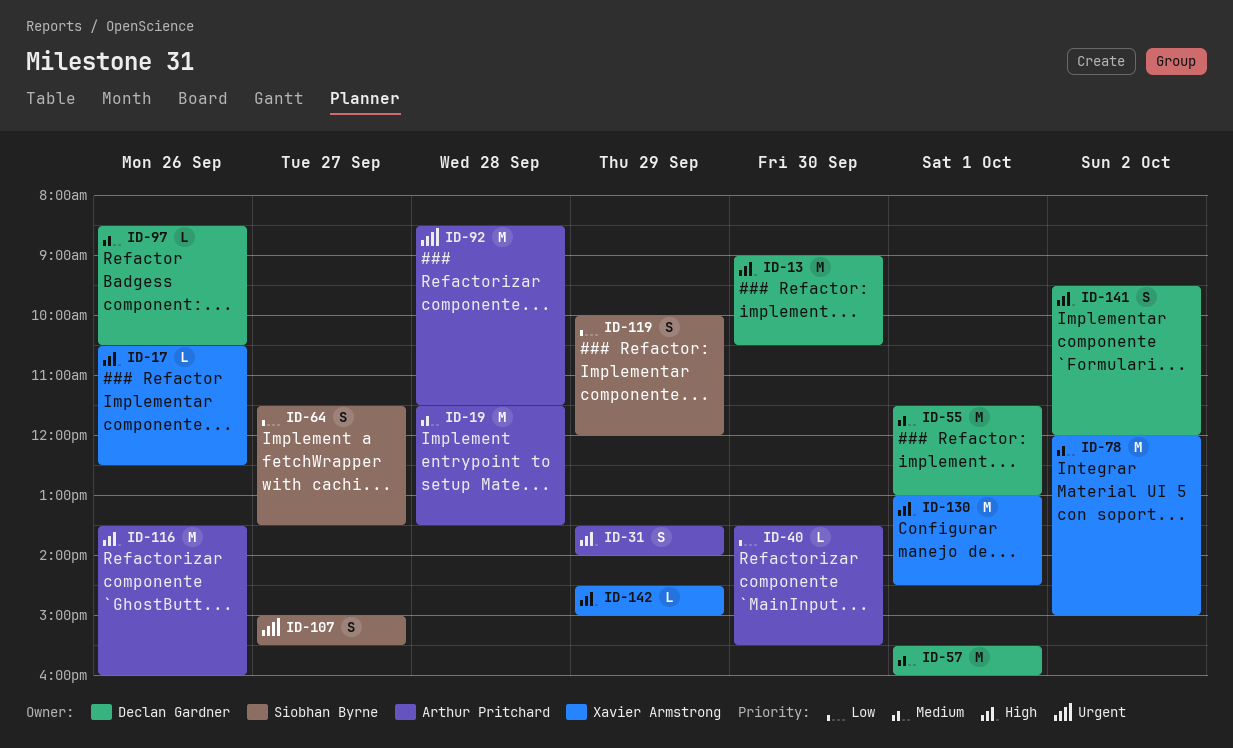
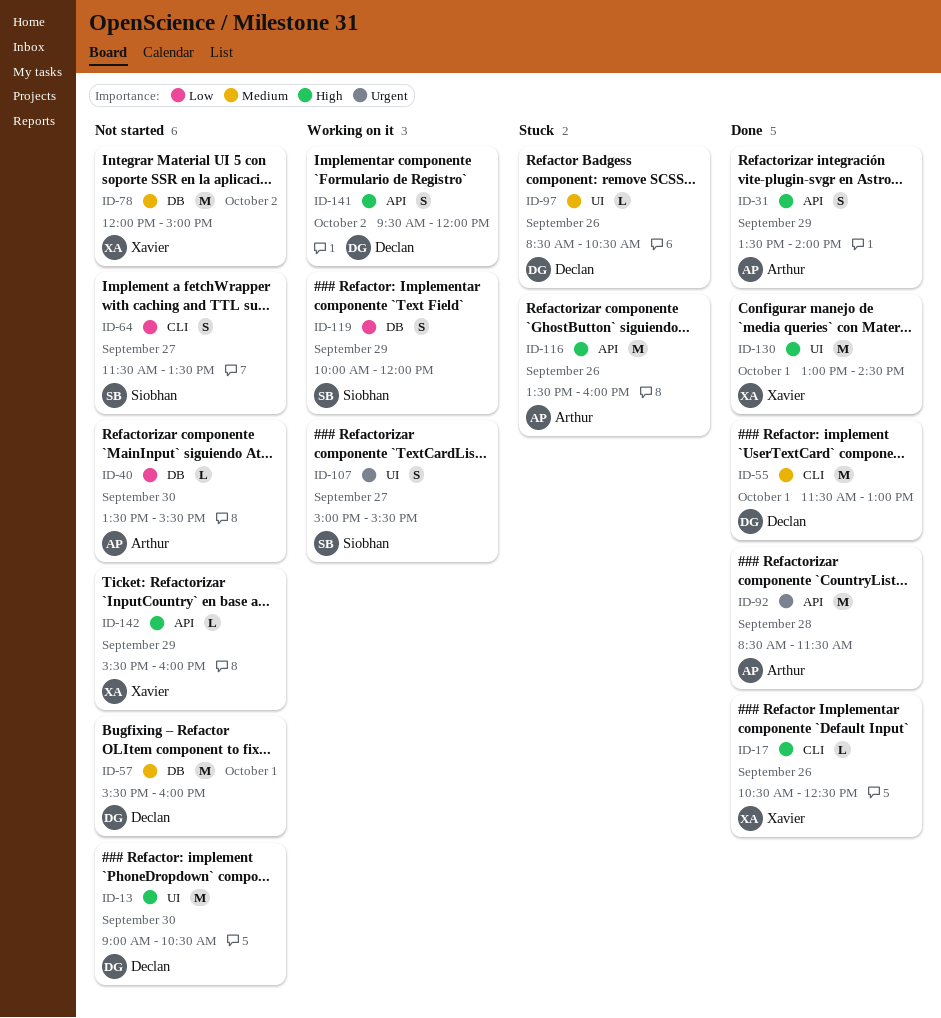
ID-19: present -> none
ID-142, begins: 14:30 -> 15:30
ID-142, ends: 15:00 -> 16:00

